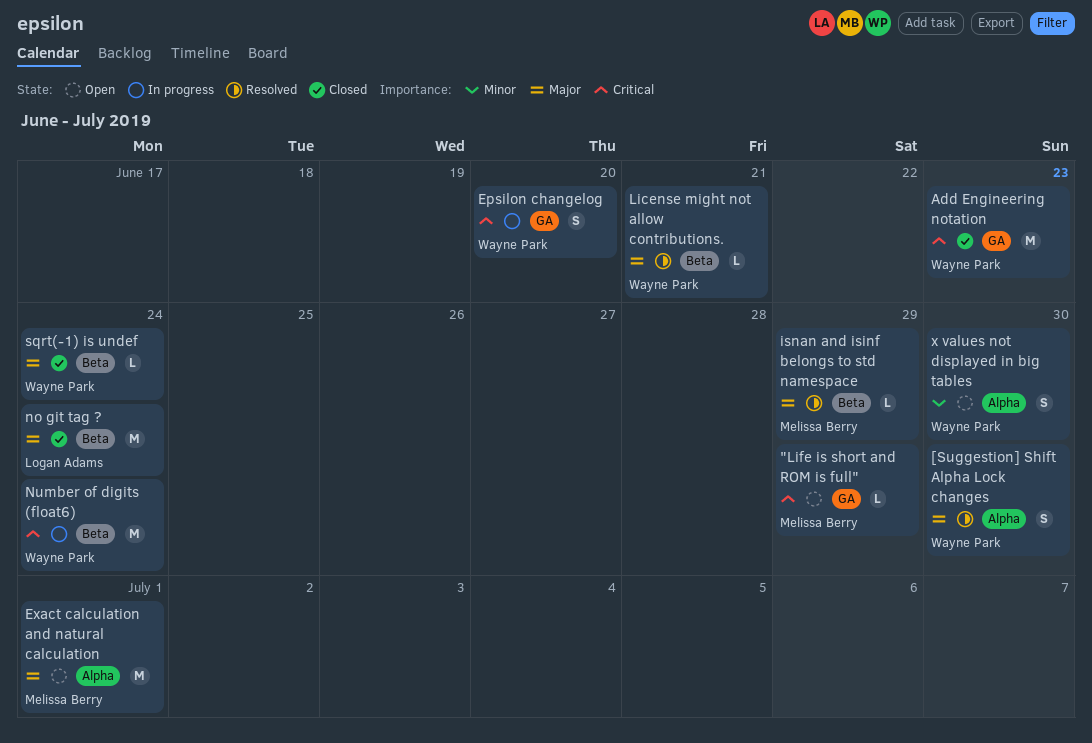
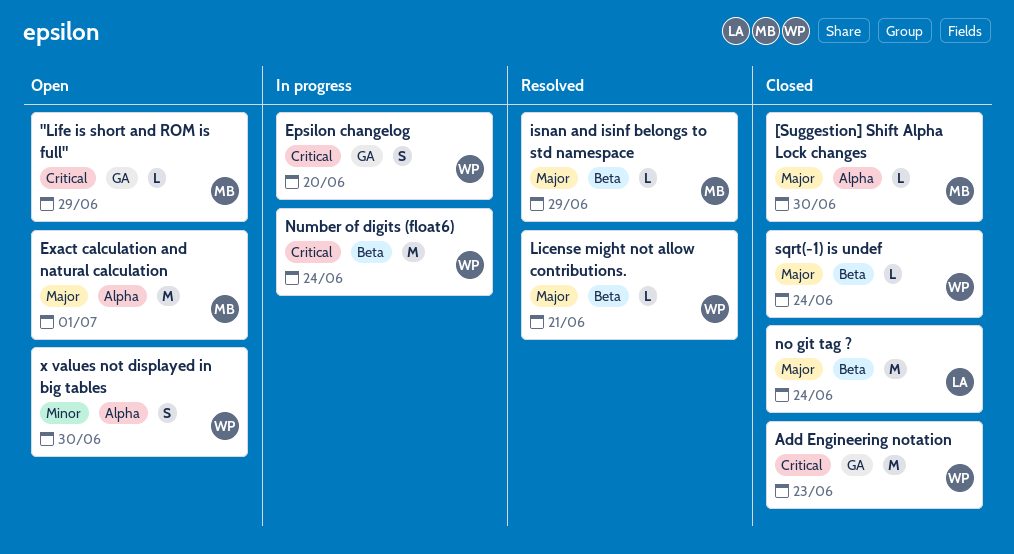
[Suggestion] Shift Alpha Lock changes, status: Resolved -> Closed
[Suggestion] Shift Alpha Lock changes, owner: Wayne Park -> Melissa Berry
[Suggestion] Shift Alpha Lock changes, estimate: S -> L

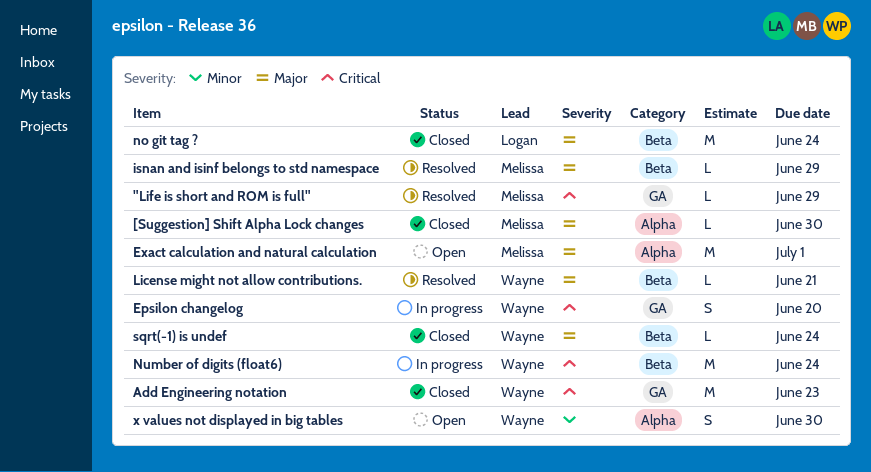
"Life is short and ROM is full", status: Open -> Resolved

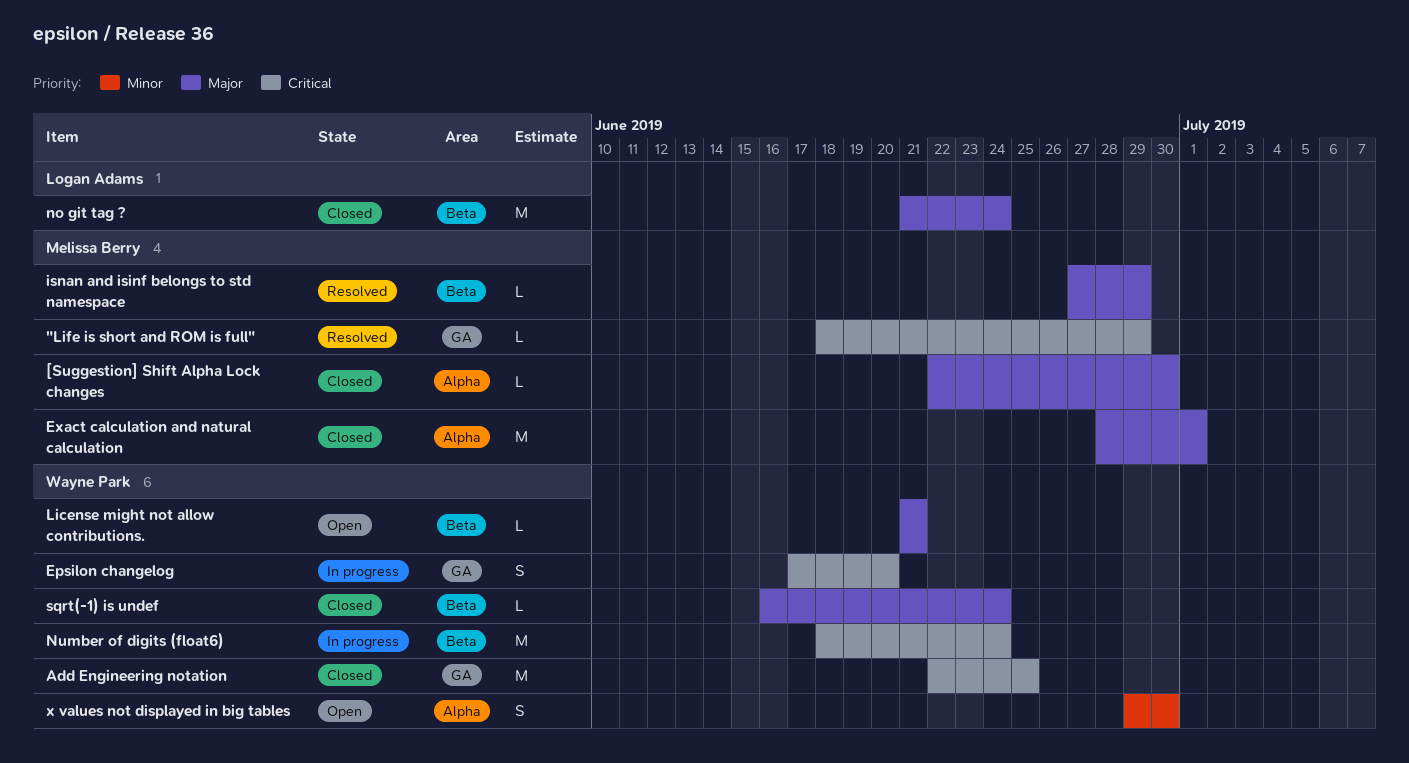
Add Engineering notation, due: Jun 23 -> Jun 25
Exact calculation and natural calculation, status: Open -> Closed
License might not allow contributions., status: Resolved -> Open

